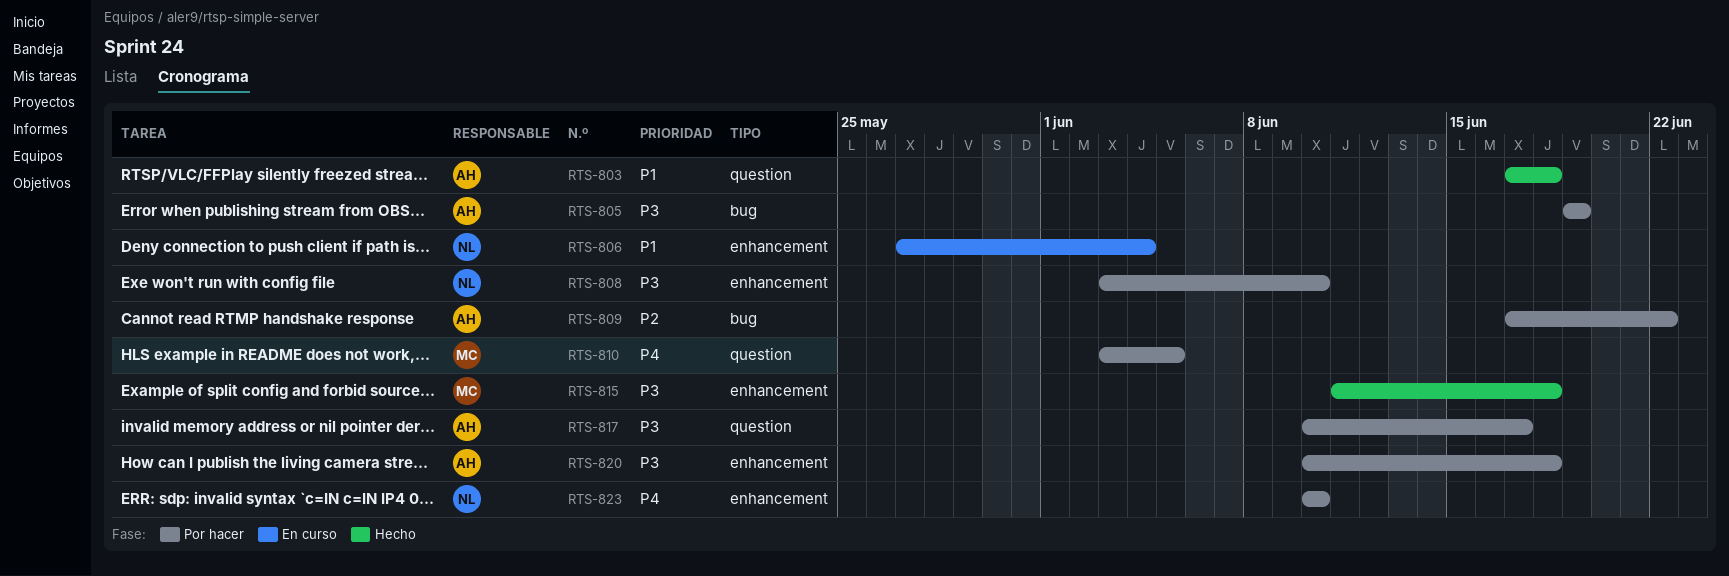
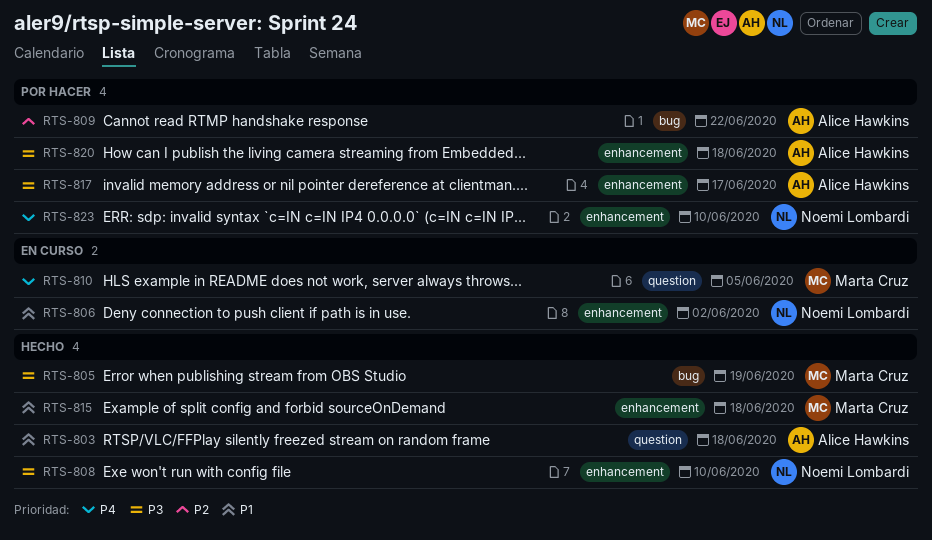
RTS-805, status: Por hacer -> Hecho
RTS-805, owner: Alice Hawkins -> Marta Cruz
RTS-806, due: Jun 4 -> Jun 2
RTS-808, status: Por hacer -> Hecho
RTS-810, status: Por hacer -> En curso
RTS-815, priority: P3 -> P1
RTS-817, label: question -> enhancement

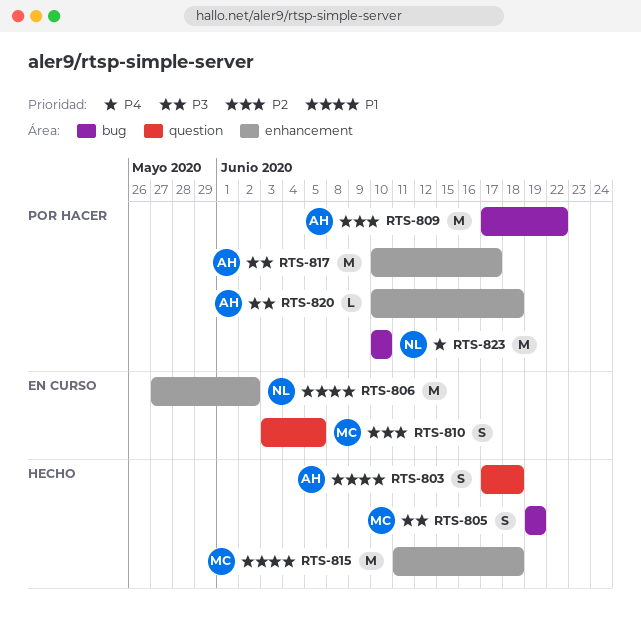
RTS-808: present -> none
RTS-810, priority: P4 -> P2
RTS-823, label: enhancement -> bug

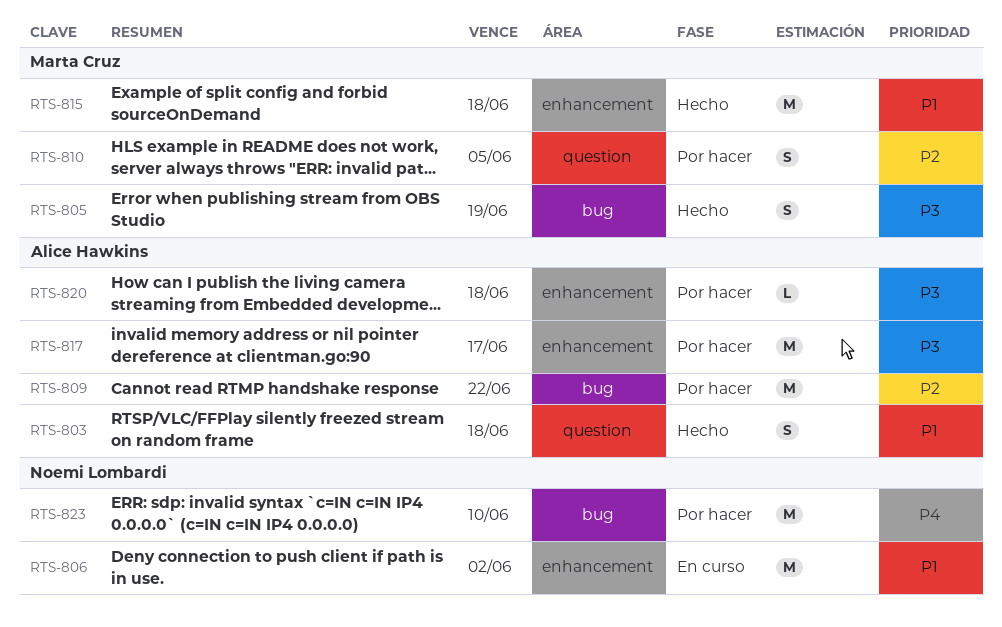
RTS-810, status: En curso -> Por hacer

